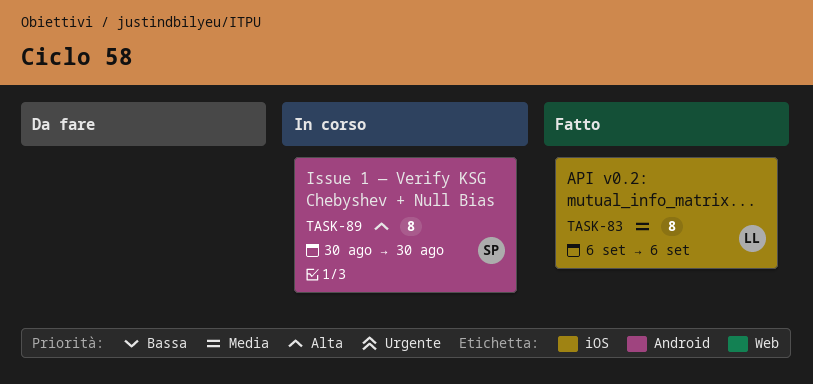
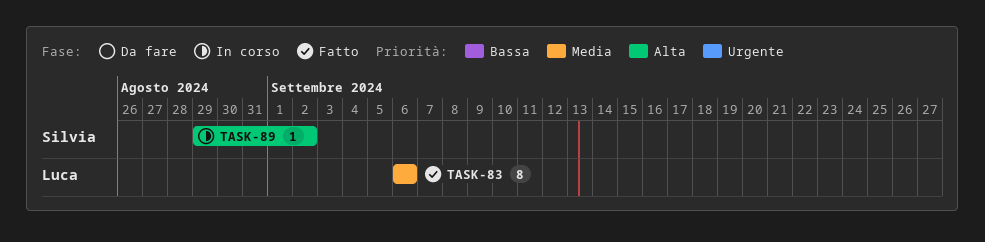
TASK-89, estimate: 8 -> 1
TASK-89, start: Aug 30 -> Aug 29
TASK-89, due: Aug 30 -> Sep 2

